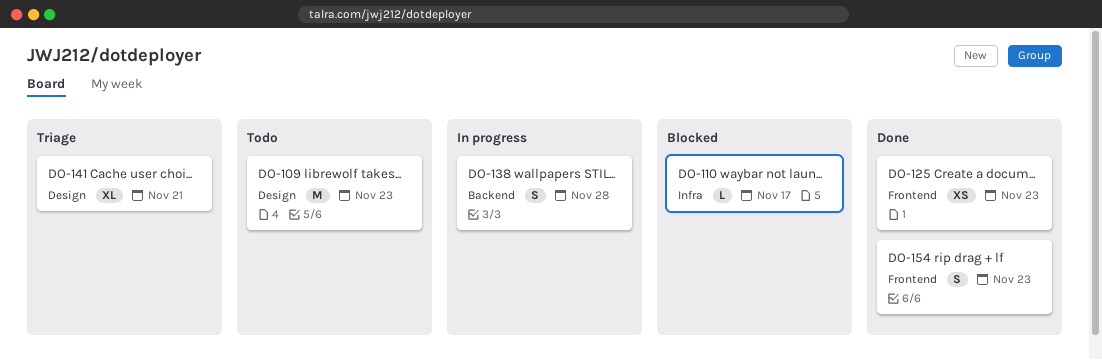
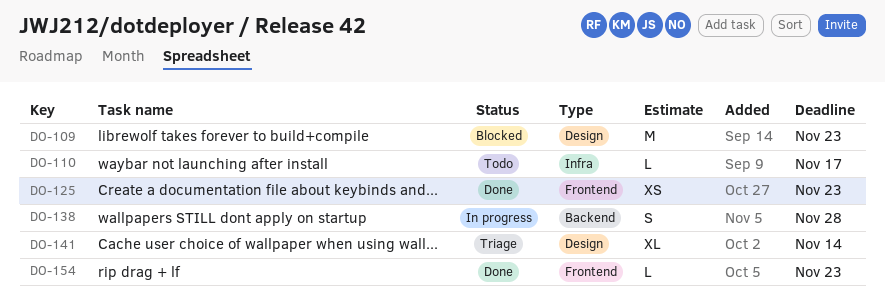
DO-109, status: Todo -> Blocked
DO-110, status: Blocked -> Todo
DO-141, due: Nov 21 -> Nov 14
DO-154, estimate: S -> L

